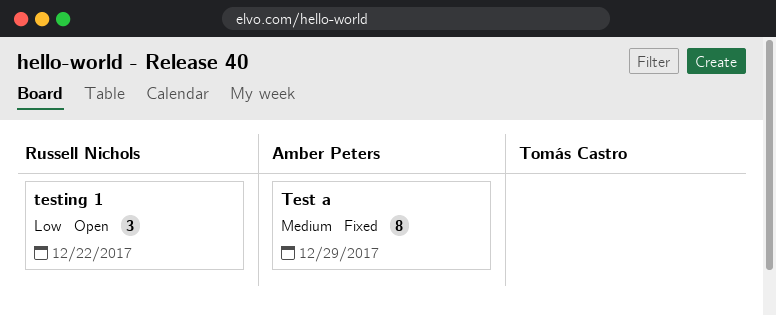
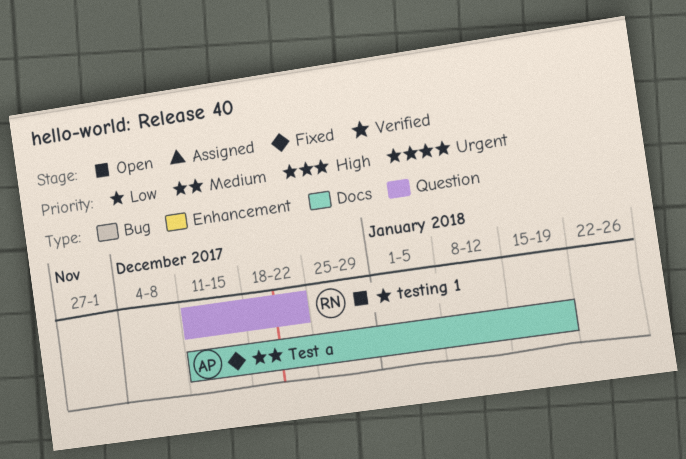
Test a, due: Dec 29 -> Jan 19

